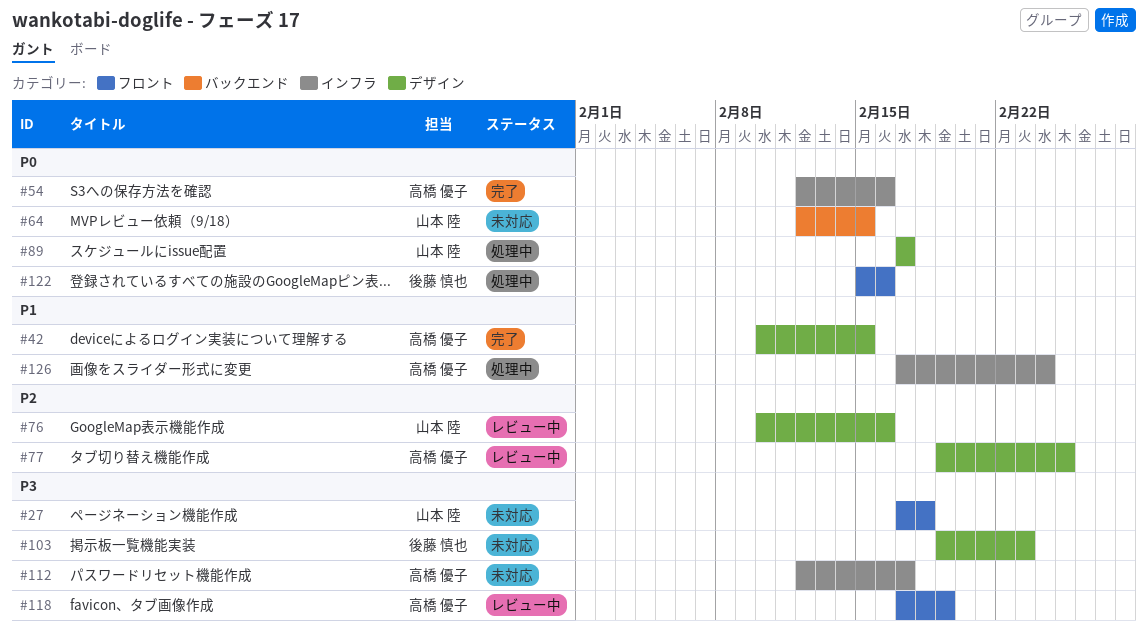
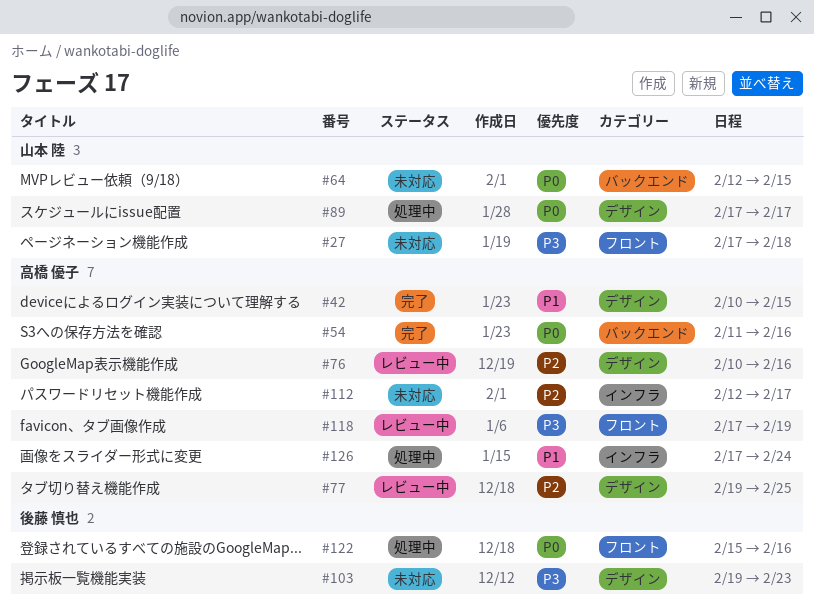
#54, label: インフラ -> バックエンド
#54, start: Feb 12 -> Feb 11
#76, owner: 山本 陸 -> 高橋 優子
#112, priority: P3 -> P2

